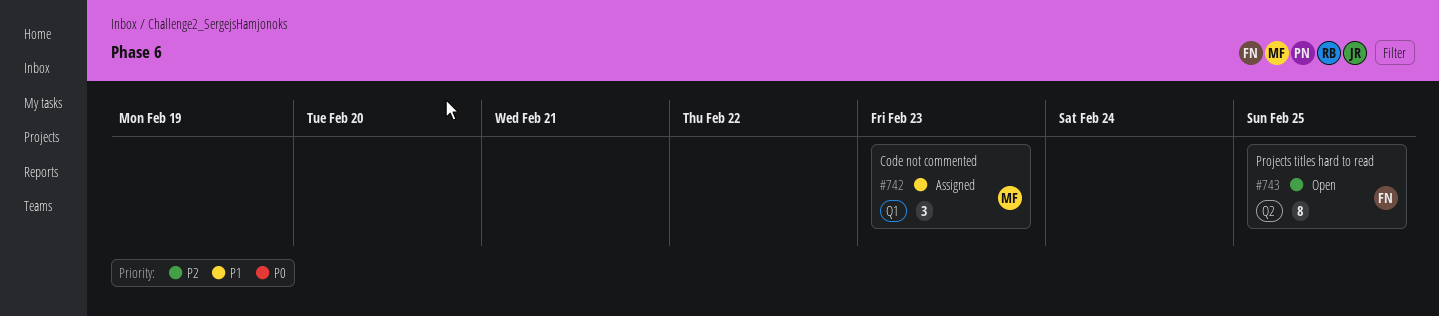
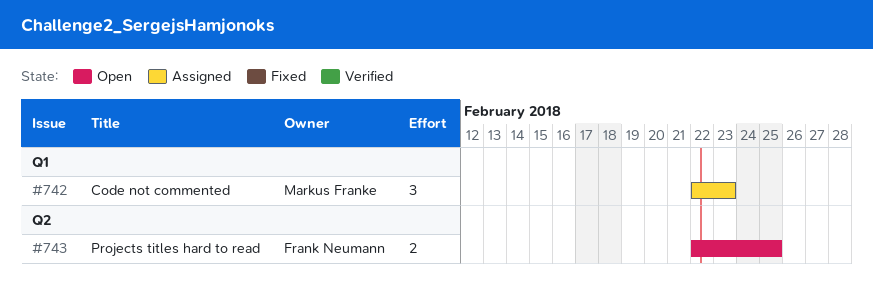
#743, estimate: 8 -> 2

